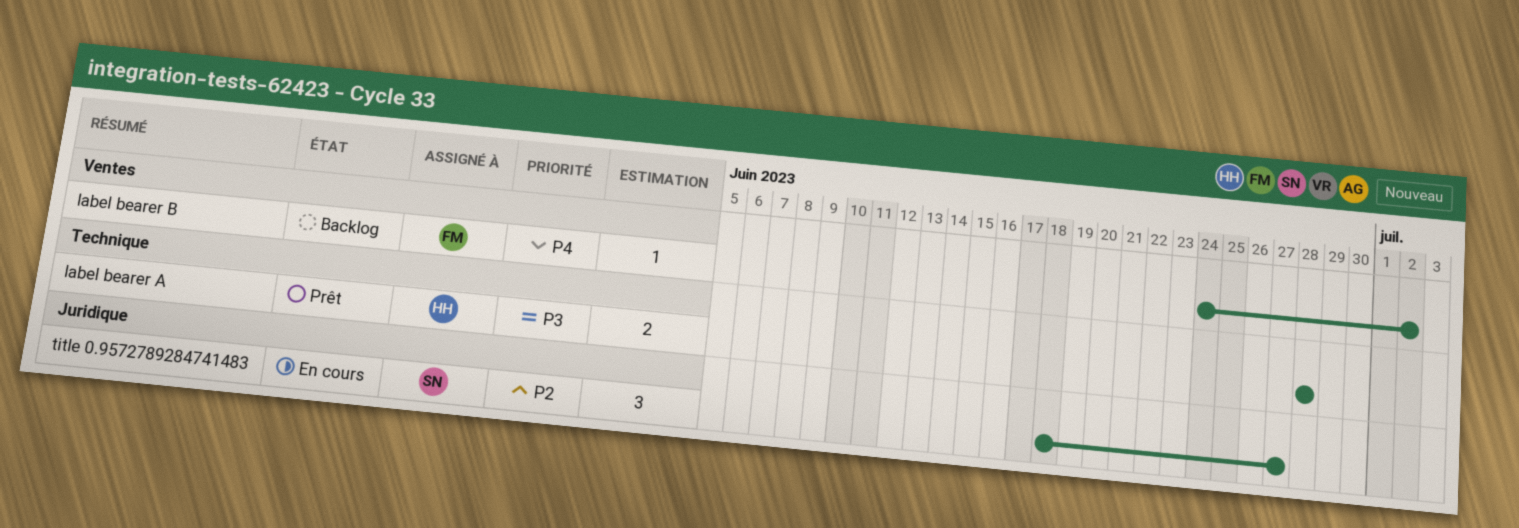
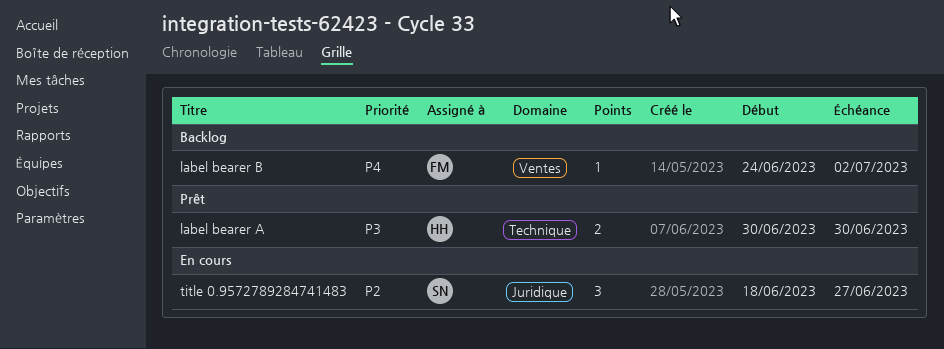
label bearer A, start: Jun 28 -> Jun 30
label bearer A, due: Jun 28 -> Jun 30

